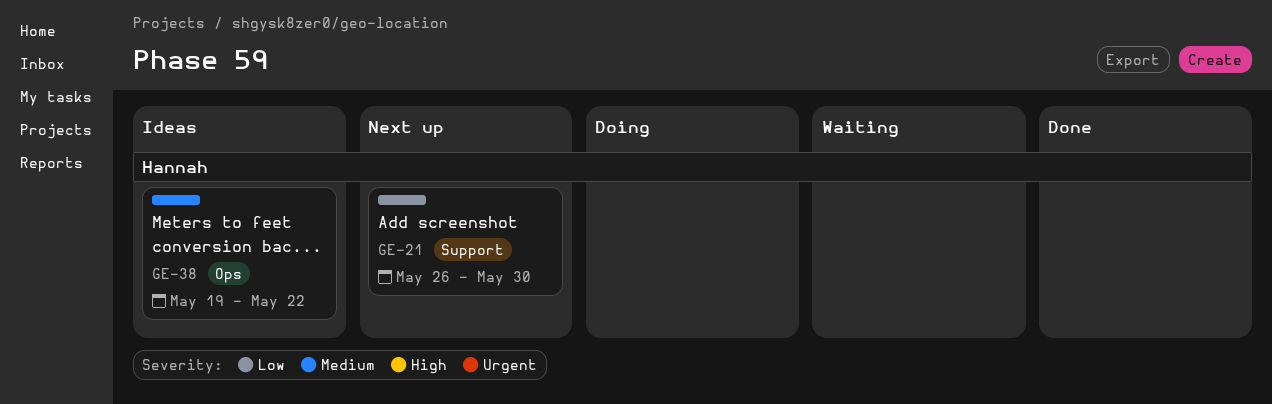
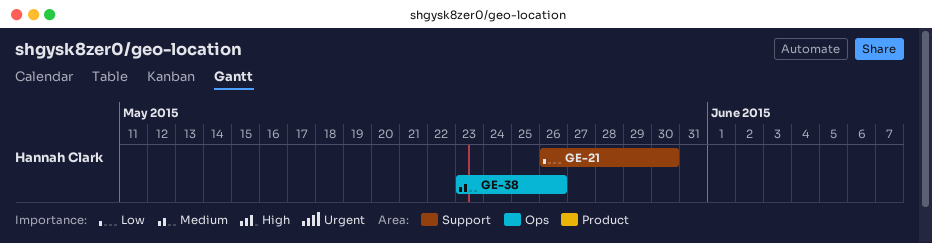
GE-38, start: May 19 -> May 23
GE-38, due: May 22 -> May 26

